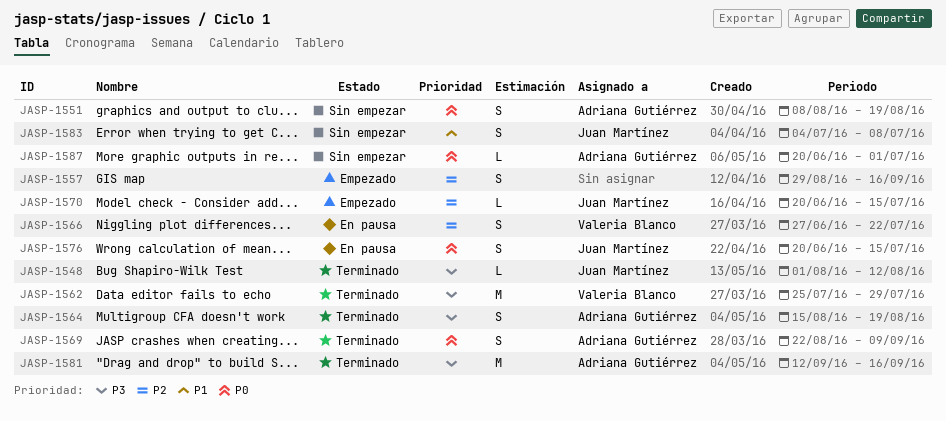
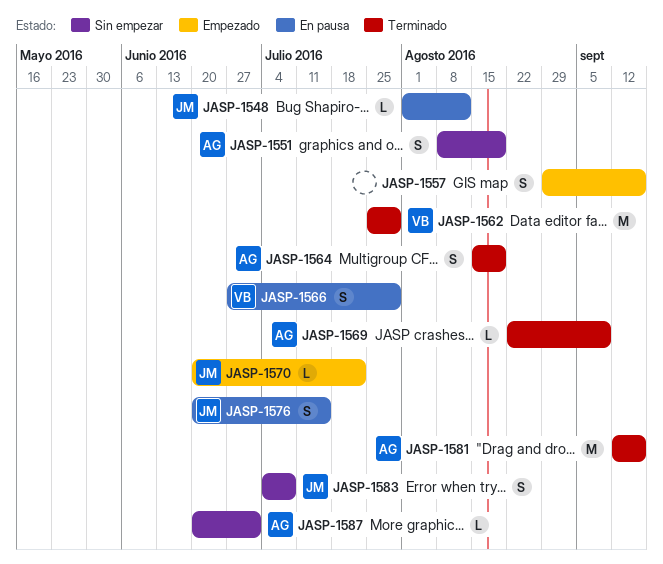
JASP-1548, status: Terminado -> En pausa
JASP-1566, due: Jul 22 -> Jul 29
JASP-1569, estimate: S -> L
JASP-1570, due: Jul 15 -> Jul 22

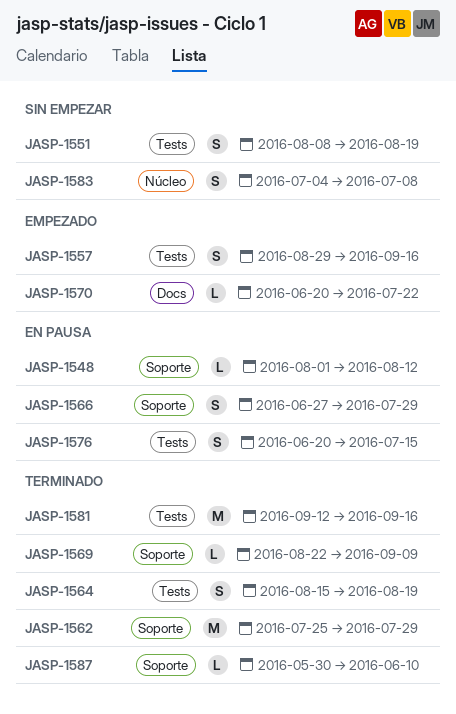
JASP-1587, status: Sin empezar -> Terminado
JASP-1587, start: Jun 20 -> May 30
JASP-1587, due: Jul 1 -> Jun 10

